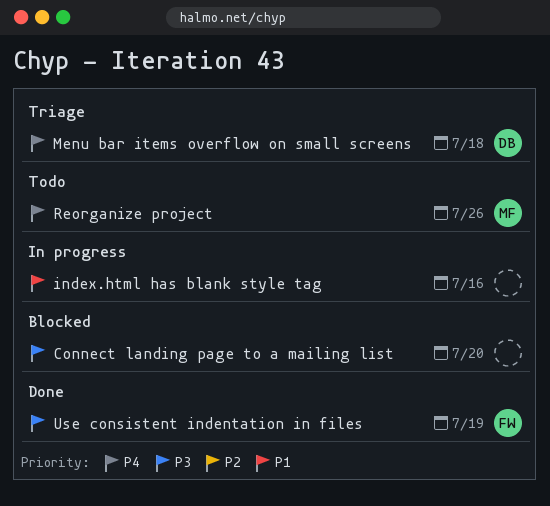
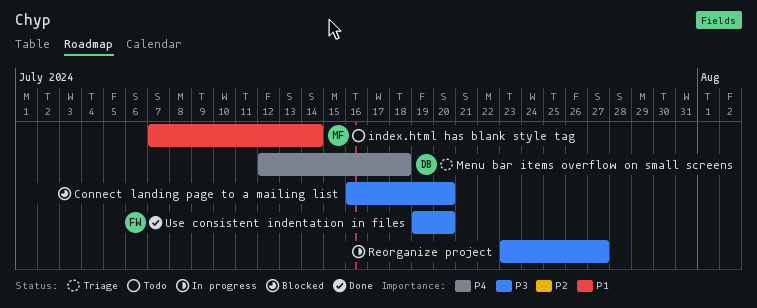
index.html has blank style tag, status: In progress -> Todo
index.html has blank style tag, owner: none -> MF
index.html has blank style tag, due: Jul 16 -> Jul 14
Reorganize project, status: Todo -> In progress
Reorganize project, owner: MF -> none
Reorganize project, priority: P4 -> P3
Reorganize project, due: Jul 26 -> Jul 27
Use consistent indentation in files, due: Jul 19 -> Jul 20

